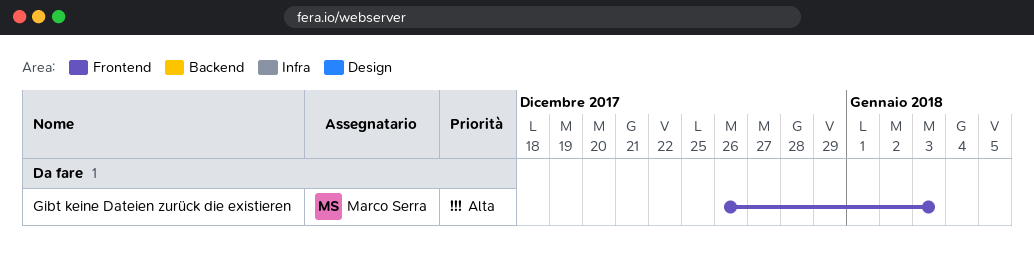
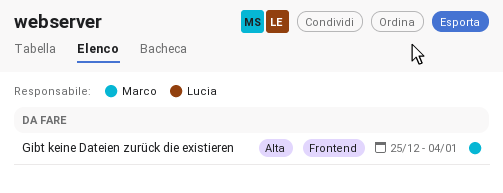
Gibt keine Dateien zurück die existieren, start: Dec 26 -> Dec 25
Gibt keine Dateien zurück die existieren, due: Jan 3 -> Jan 4

